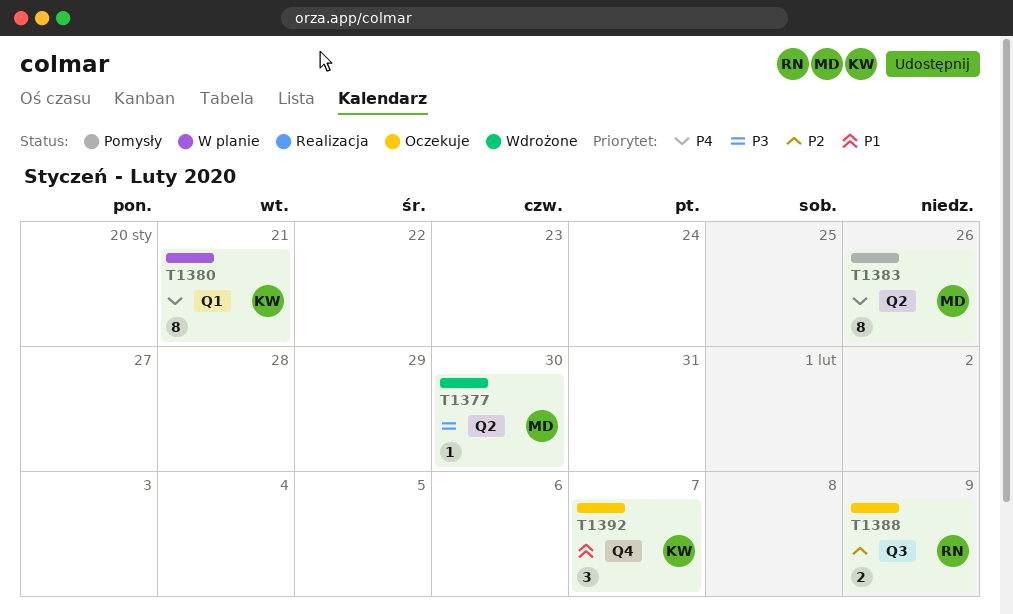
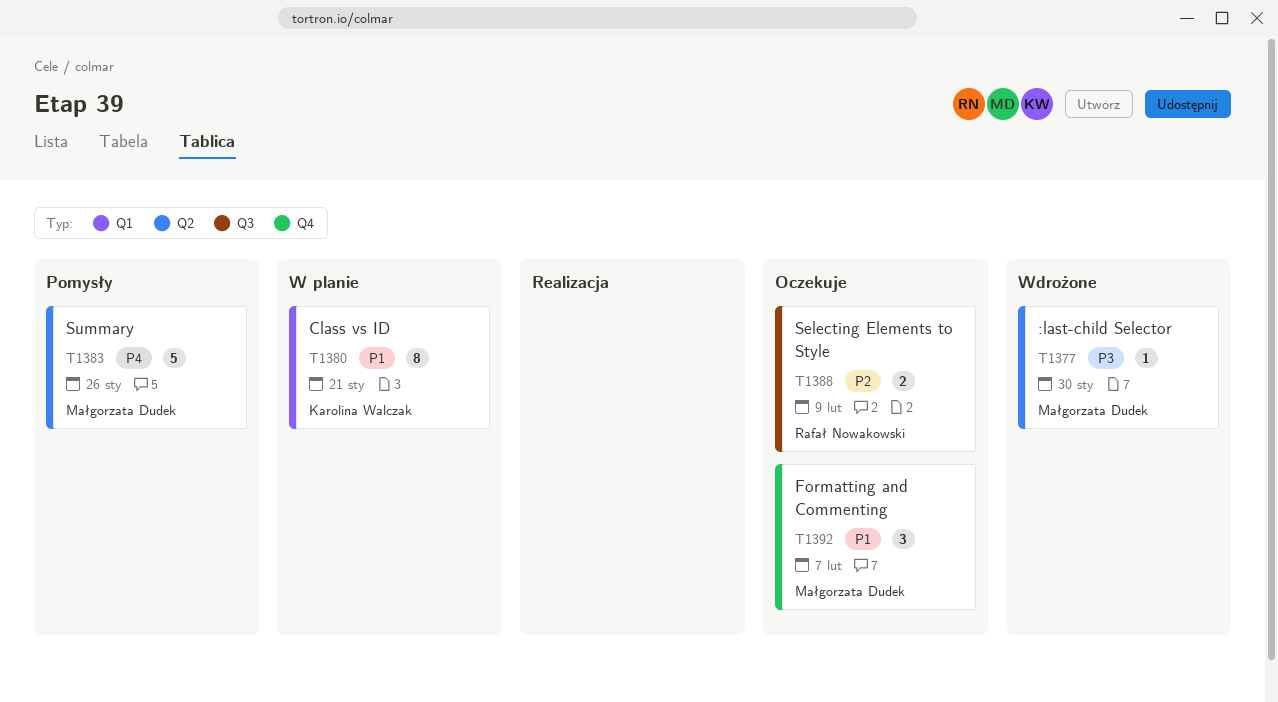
T1380, priority: P4 -> P1
T1383, estimate: 8 -> 5
T1392, owner: Karolina Walczak -> Małgorzata Dudek

